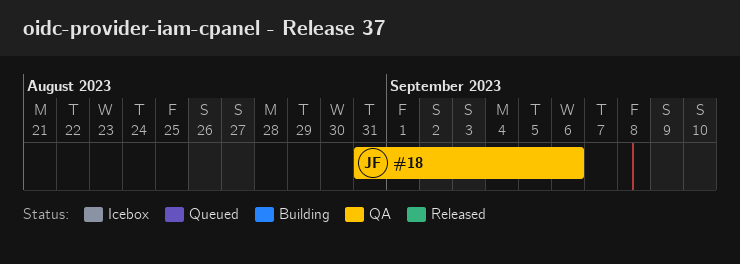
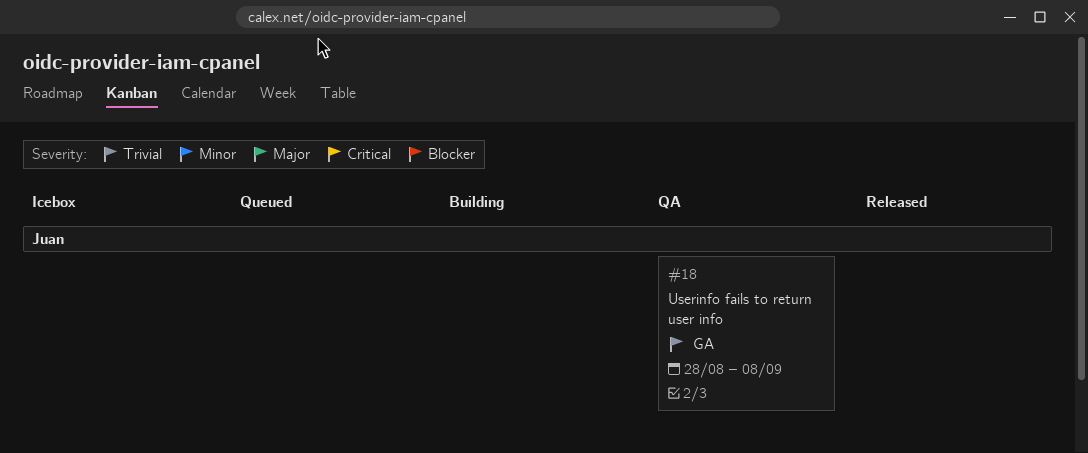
#18, start: Aug 31 -> Aug 28
#18, due: Sep 6 -> Sep 8

